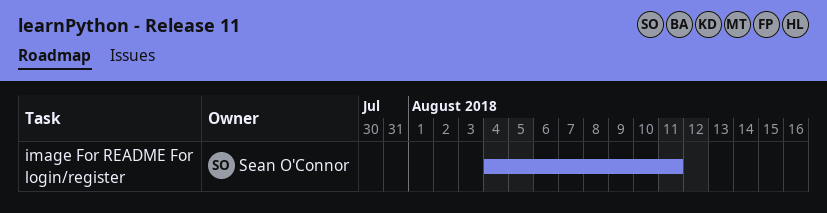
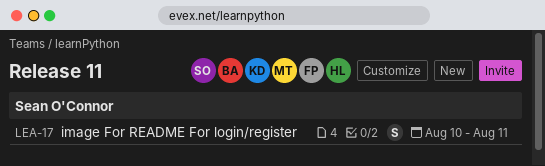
image For README For login/register, start: Aug 4 -> Aug 10

